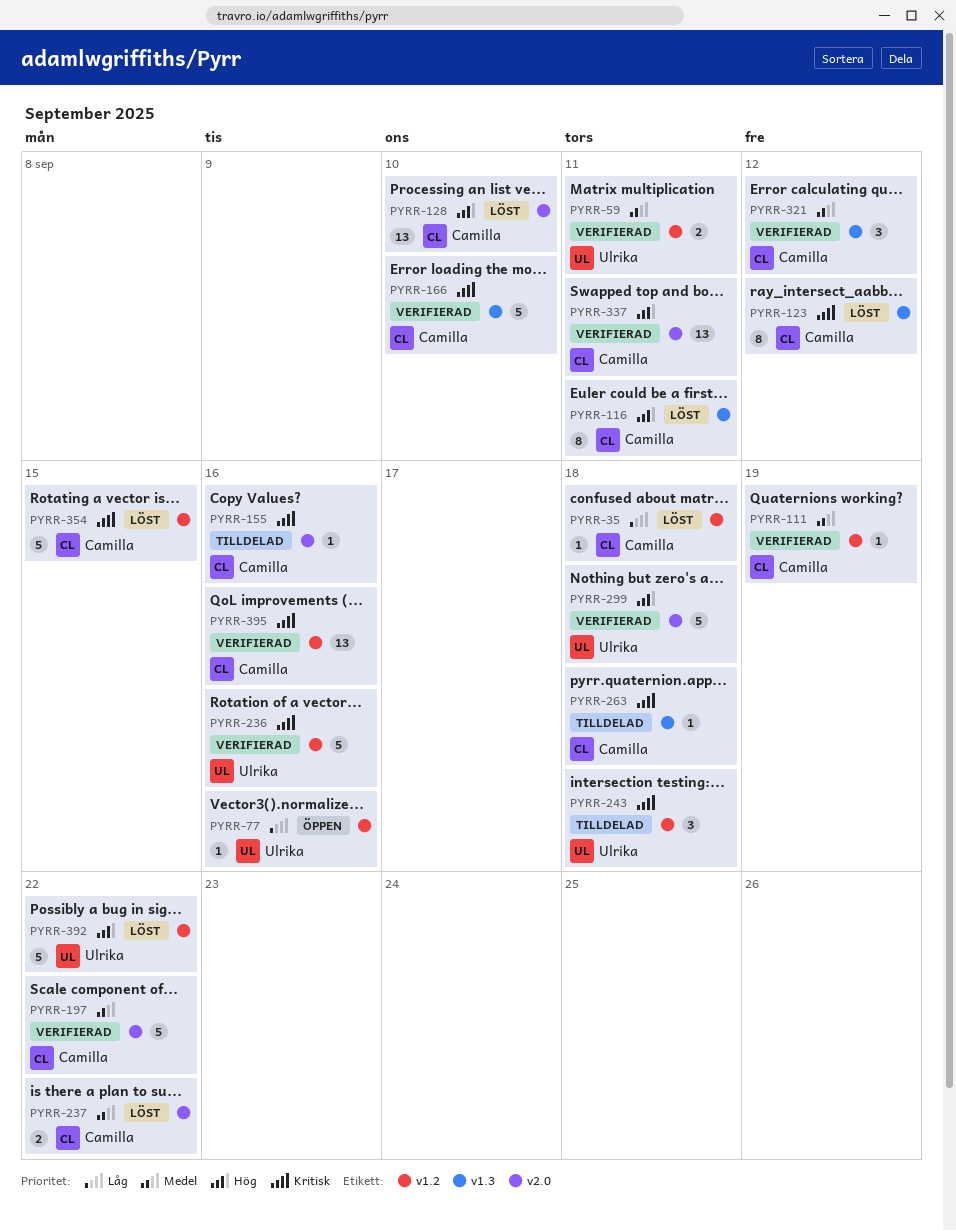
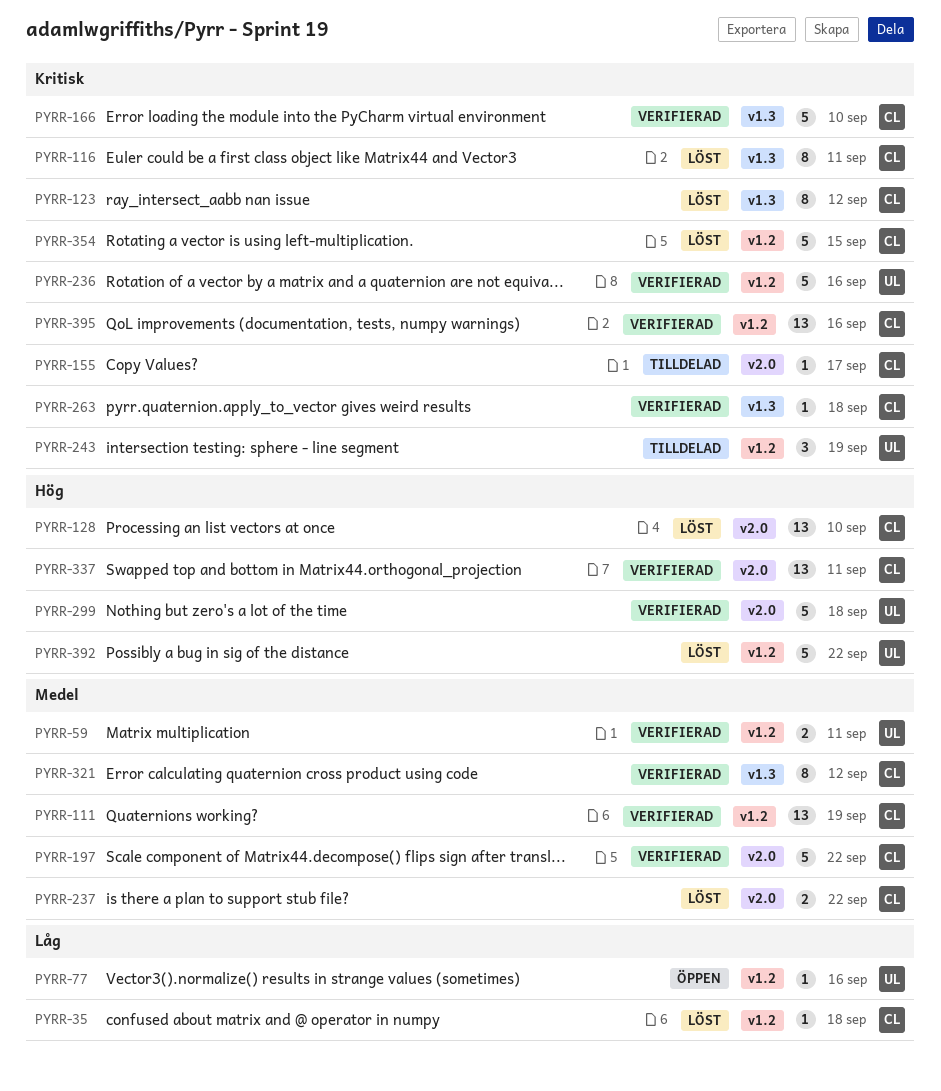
PYRR-111, estimate: 1 -> 13
PYRR-116, priority: Hög -> Kritisk
PYRR-155, due: Sep 16 -> Sep 17
PYRR-243, due: Sep 18 -> Sep 19
PYRR-263, status: Tilldelad -> Verifierad
PYRR-321, estimate: 3 -> 8

